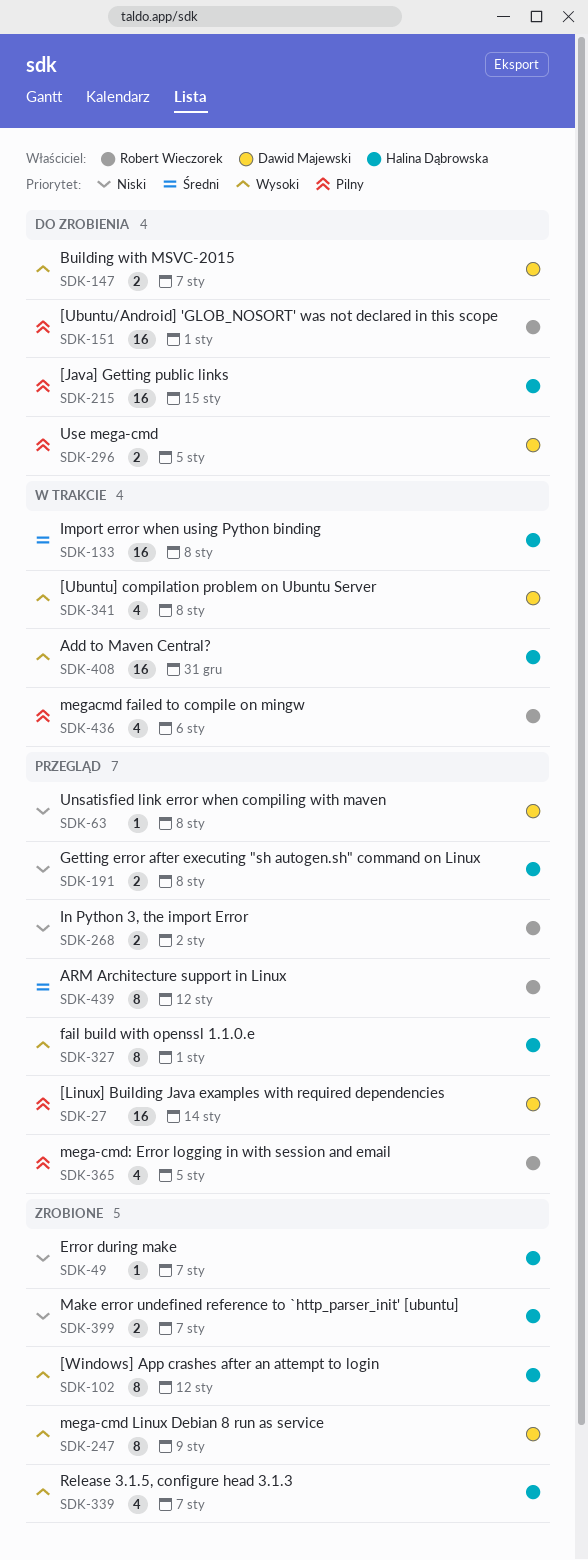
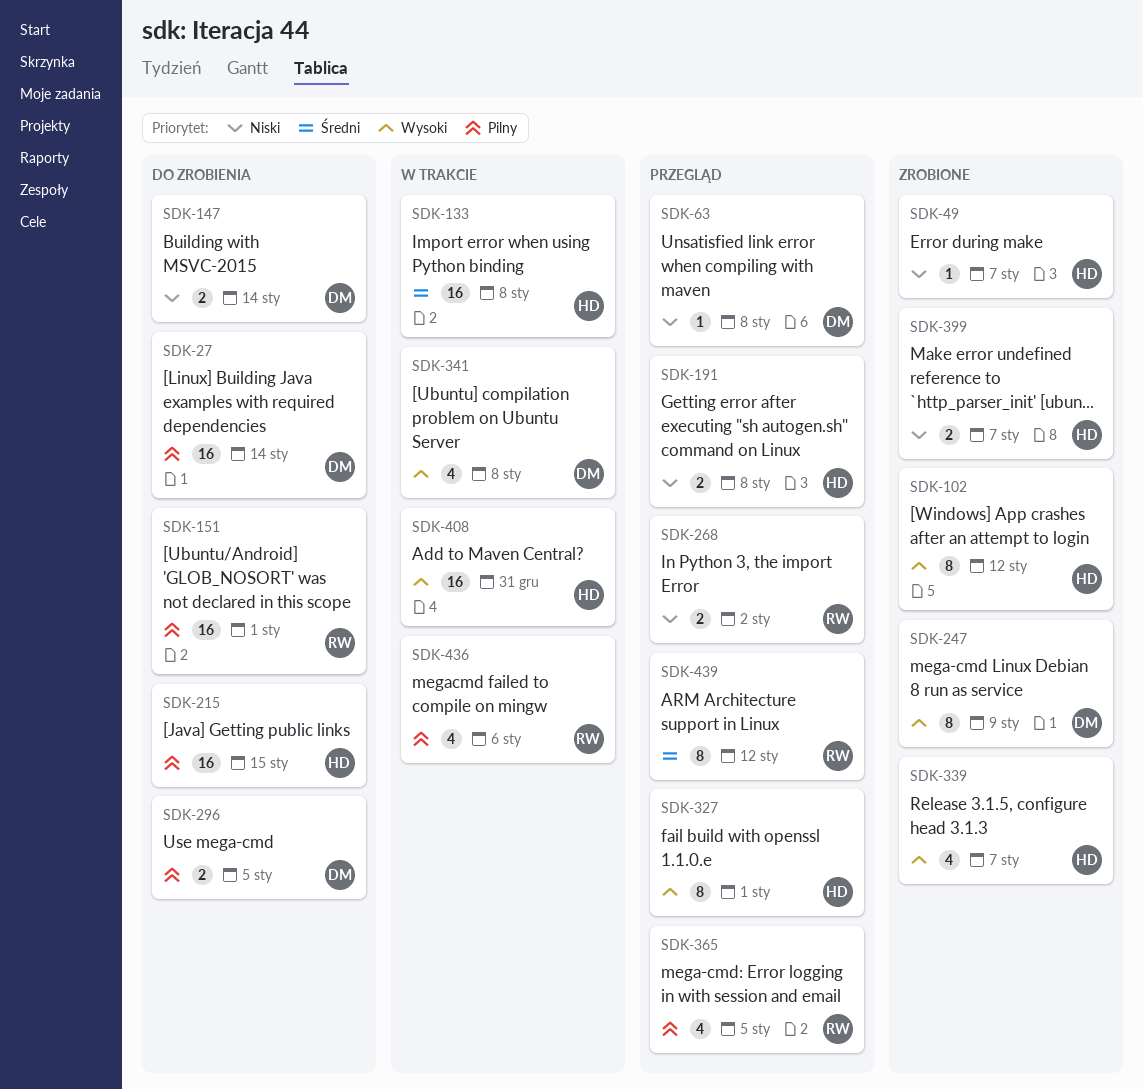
SDK-27, status: Przegląd -> Do zrobienia
SDK-147, priority: Wysoki -> Niski
SDK-147, due: Jan 7 -> Jan 14

